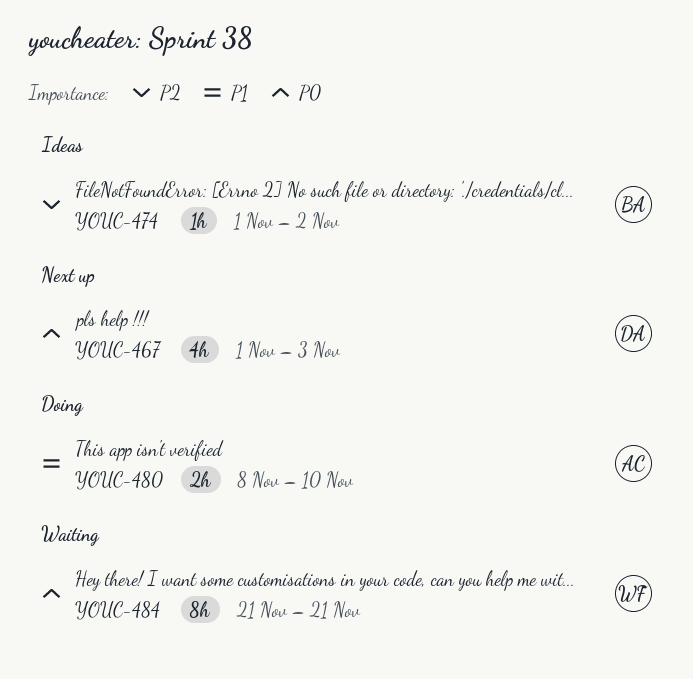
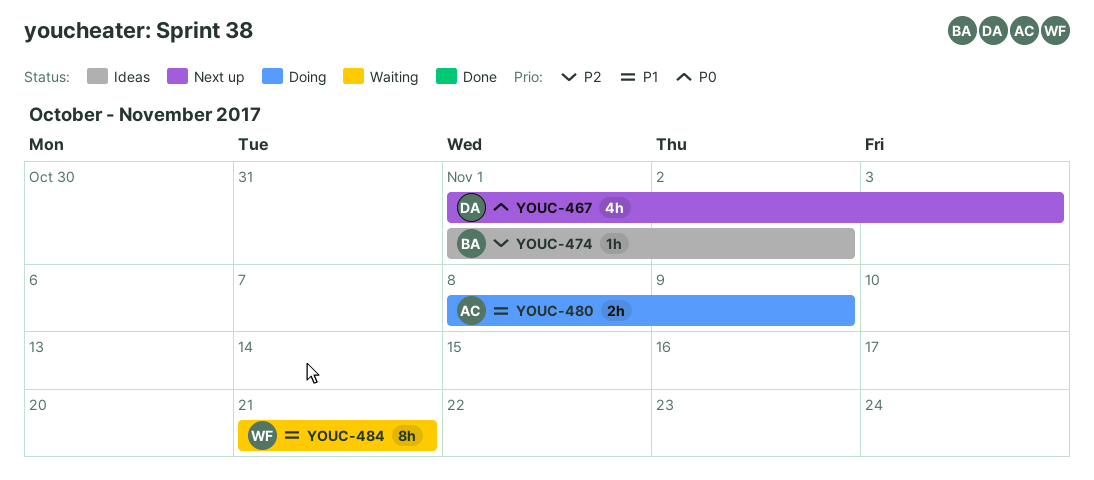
YOUC-480, due: Nov 10 -> Nov 9
YOUC-484, priority: P0 -> P1

